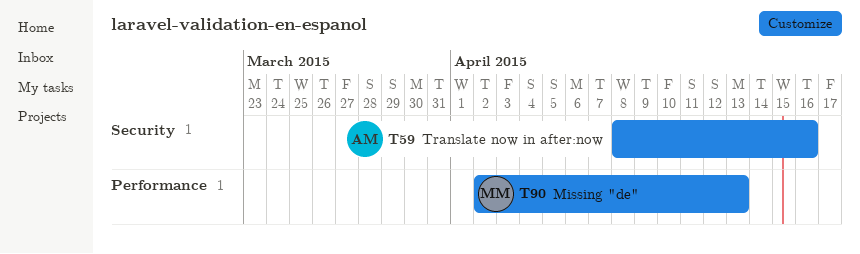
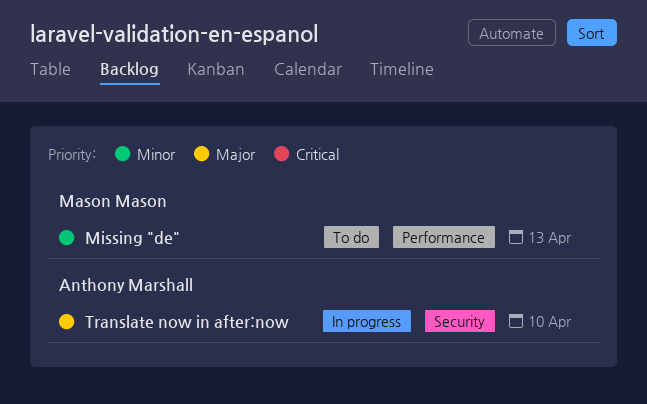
Translate now in after:now, due: Apr 16 -> Apr 10

